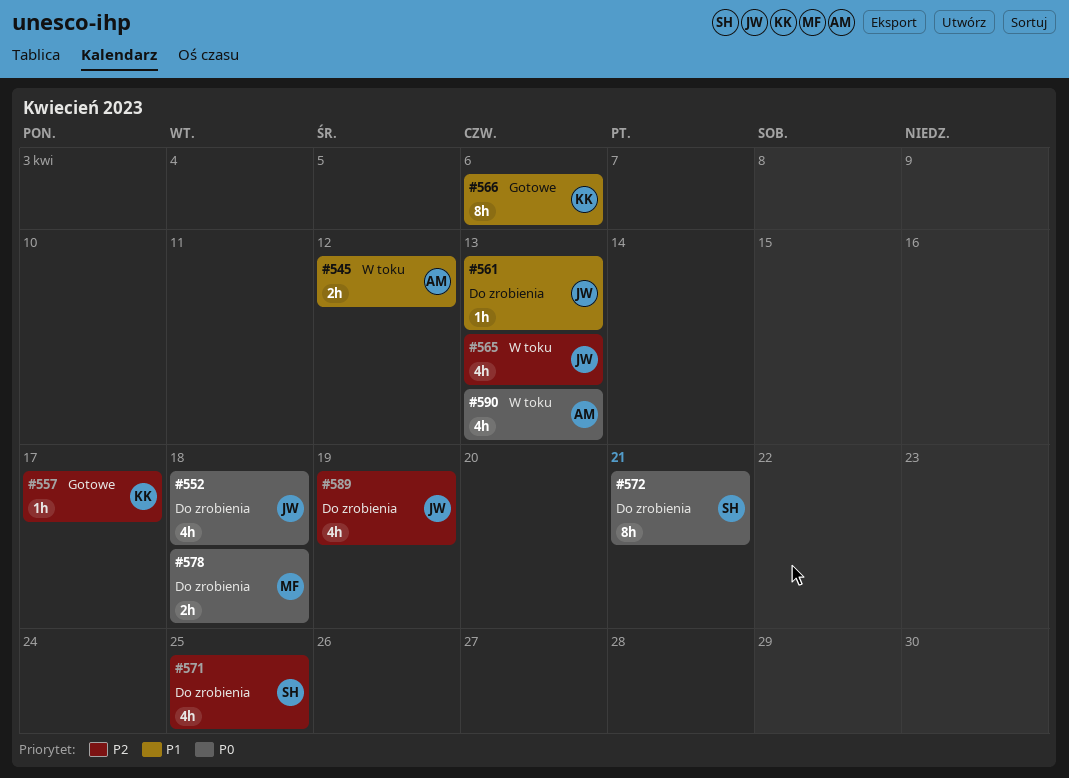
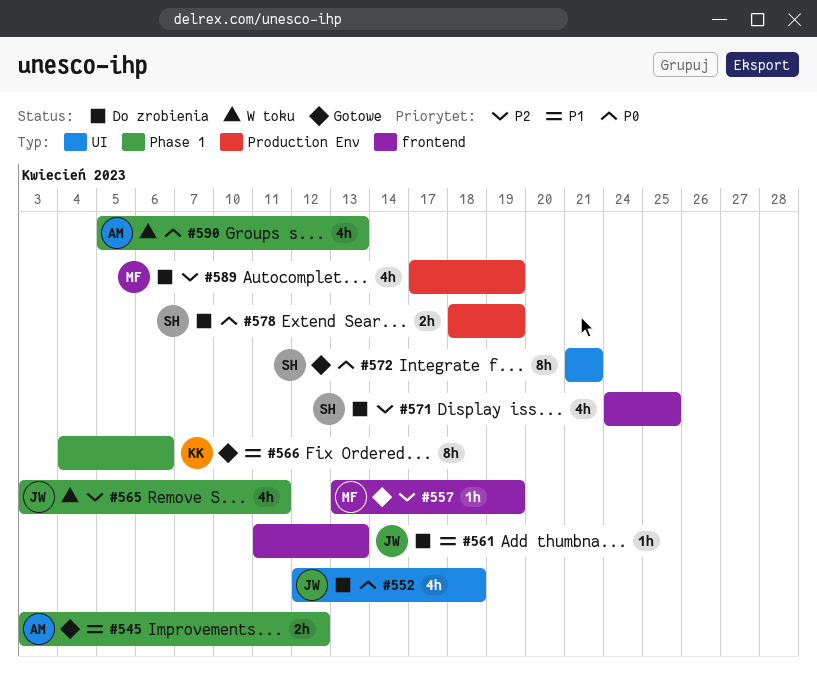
#545, status: W toku -> Gotowe
#557, owner: KK -> MF
#557, due: Apr 17 -> Apr 19
#565, due: Apr 13 -> Apr 11
#572, status: Do zrobienia -> Gotowe
#578, owner: MF -> SH
#578, due: Apr 18 -> Apr 19
#589, owner: JW -> MF

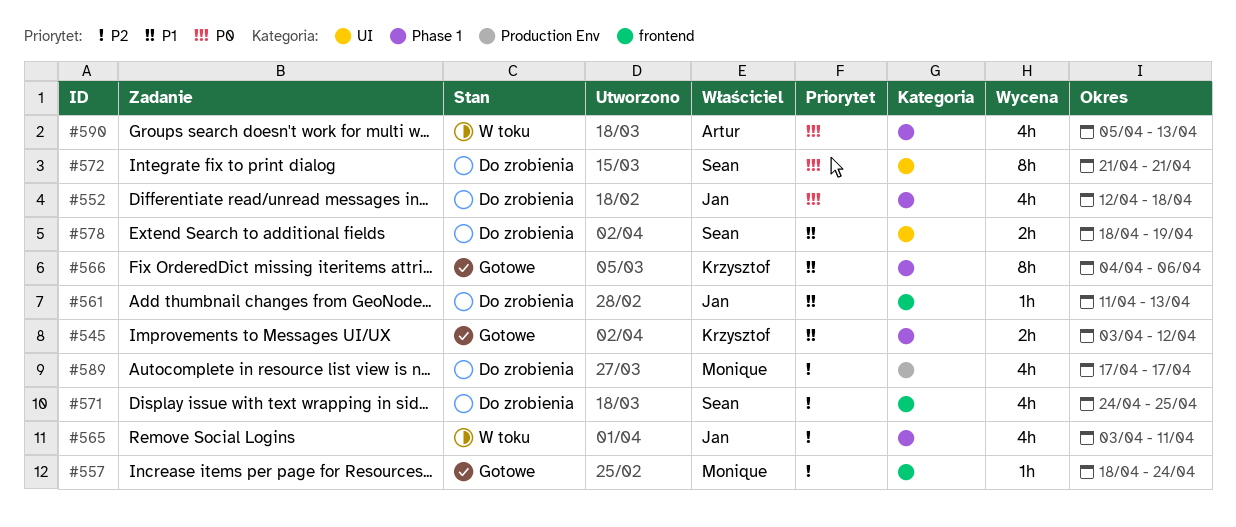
#545, owner: Artur -> Krzysztof
#552, label: UI -> Phase 1
#557, start: Apr 13 -> Apr 18
#557, due: Apr 19 -> Apr 24
#572, status: Gotowe -> Do zrobienia
#578, priority: P0 -> P1
#578, label: Production Env -> UI
#589, due: Apr 19 -> Apr 17

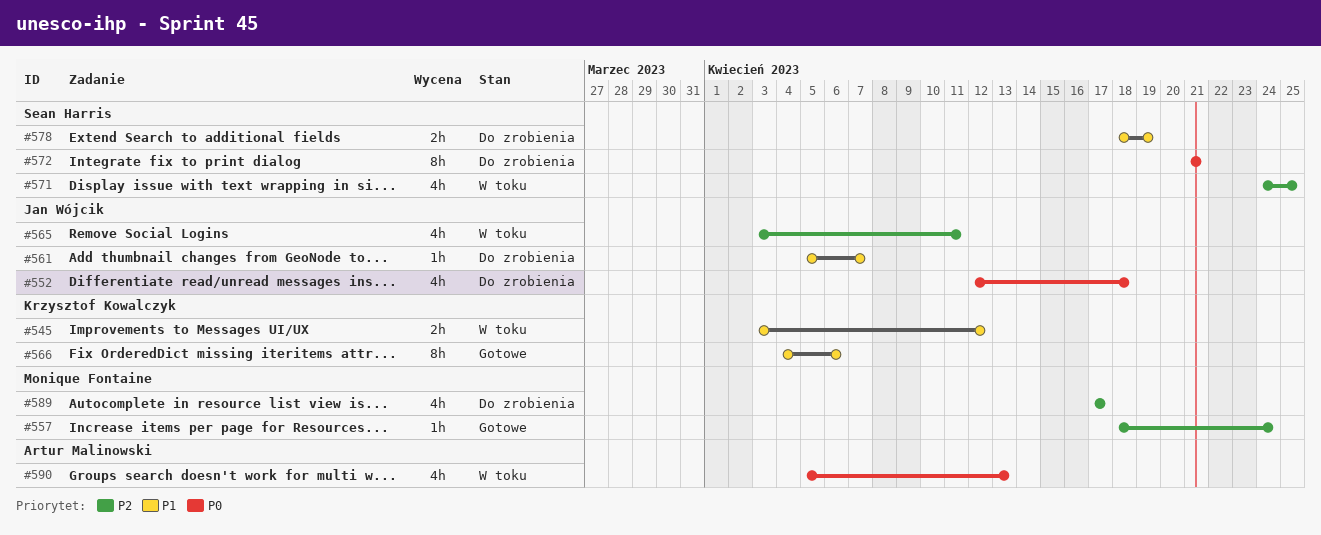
#545, status: Gotowe -> W toku
#561, start: Apr 11 -> Apr 5
#561, due: Apr 13 -> Apr 7
#571, status: Do zrobienia -> W toku

